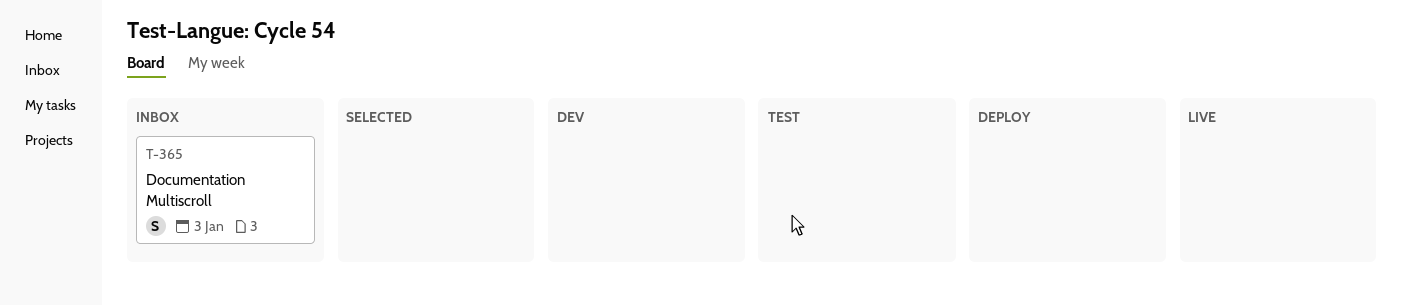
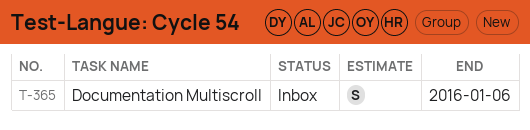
T-365, due: Jan 3 -> Jan 6

